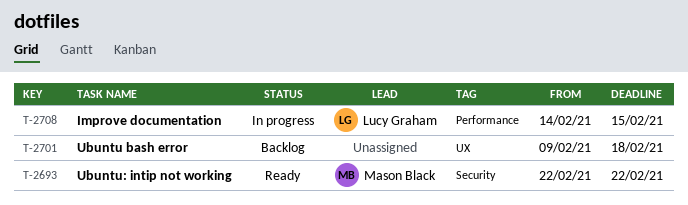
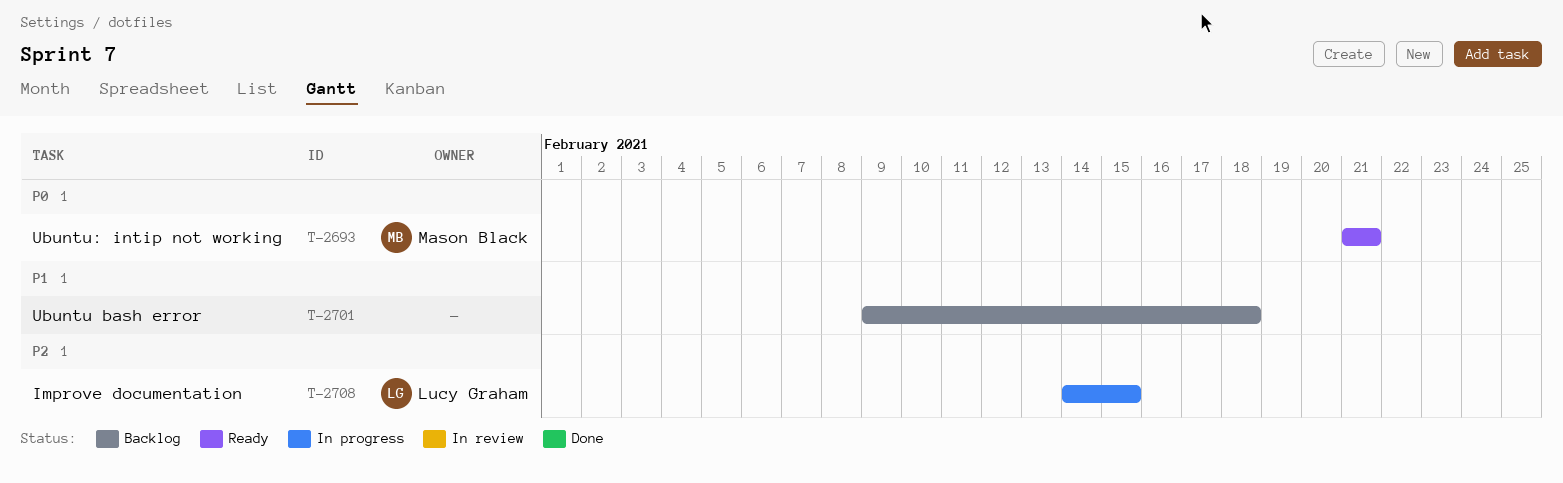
T-2693, start: Feb 22 -> Feb 21
T-2693, due: Feb 22 -> Feb 21

